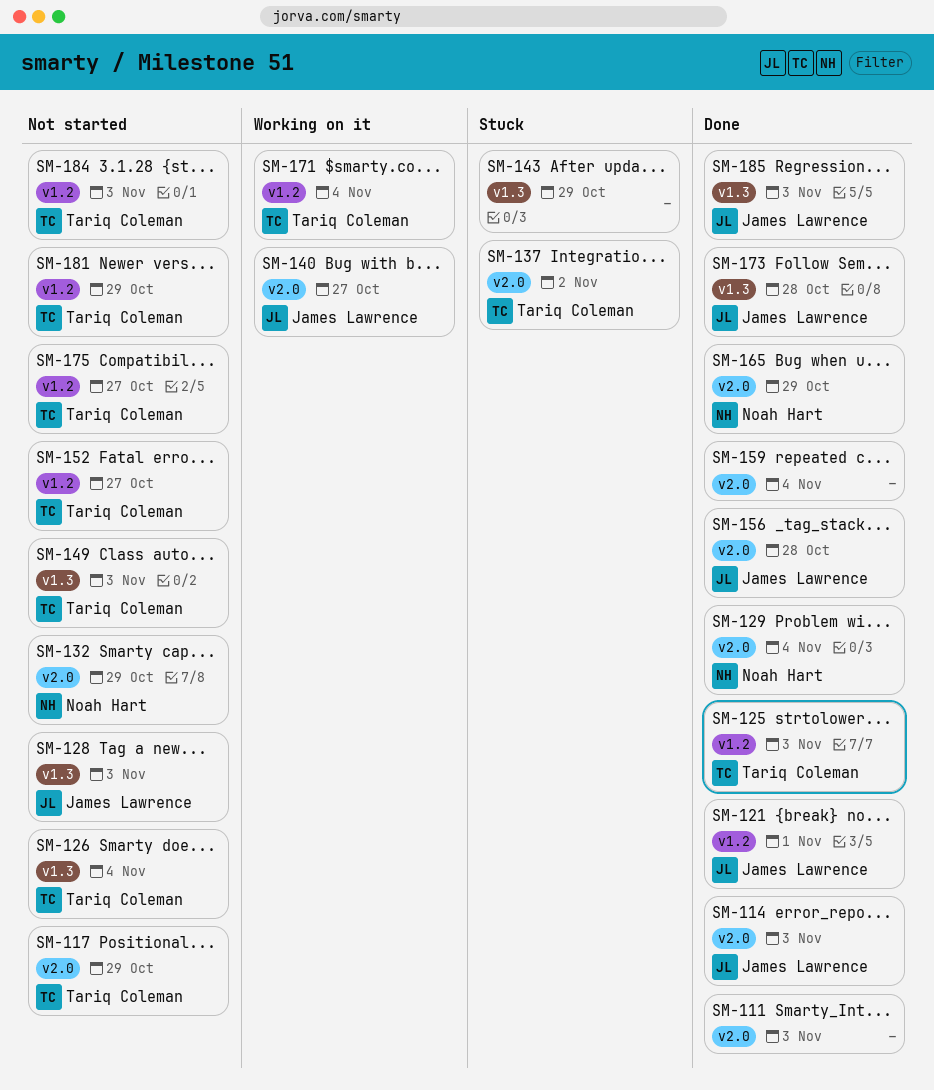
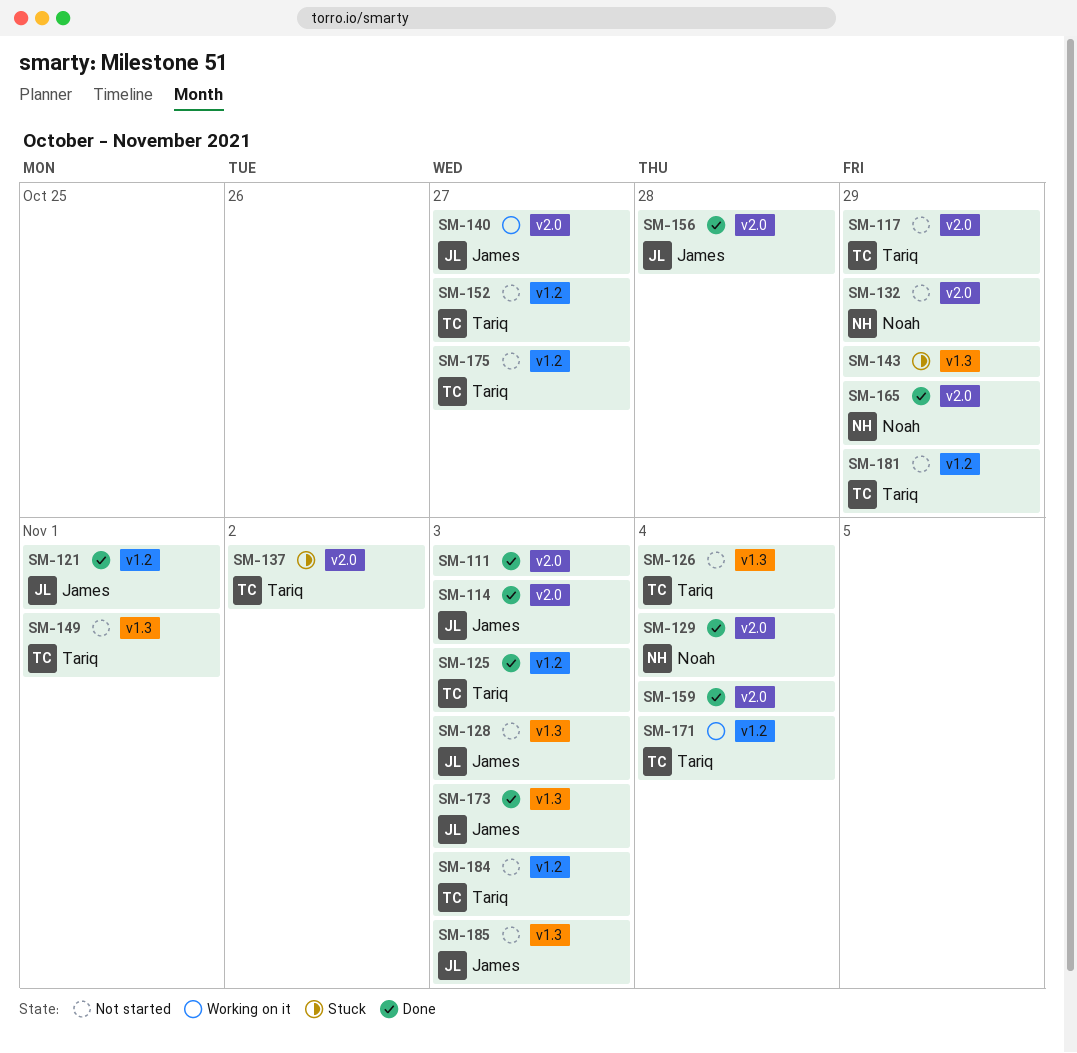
SM-149, due: Nov 3 -> Nov 1
SM-173, due: Oct 28 -> Nov 3
SM-185, status: Done -> Not started

